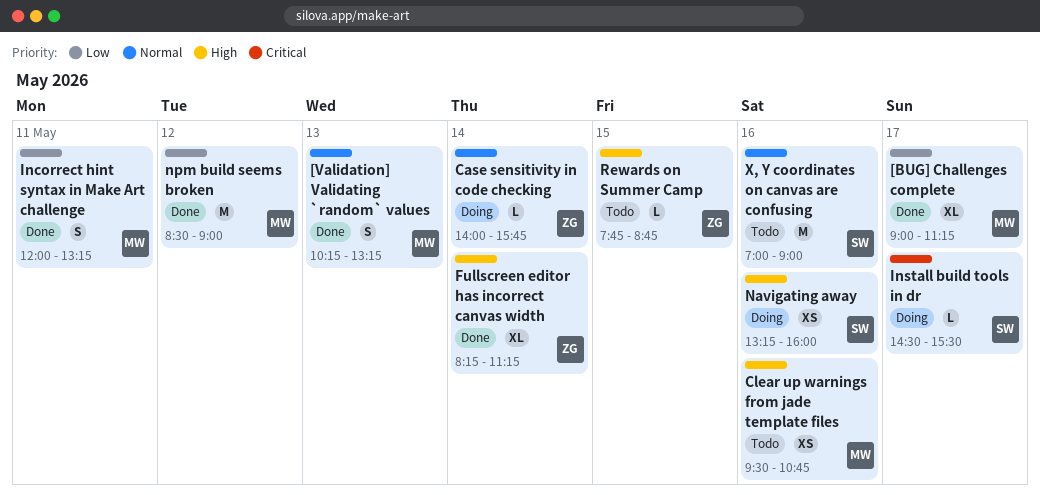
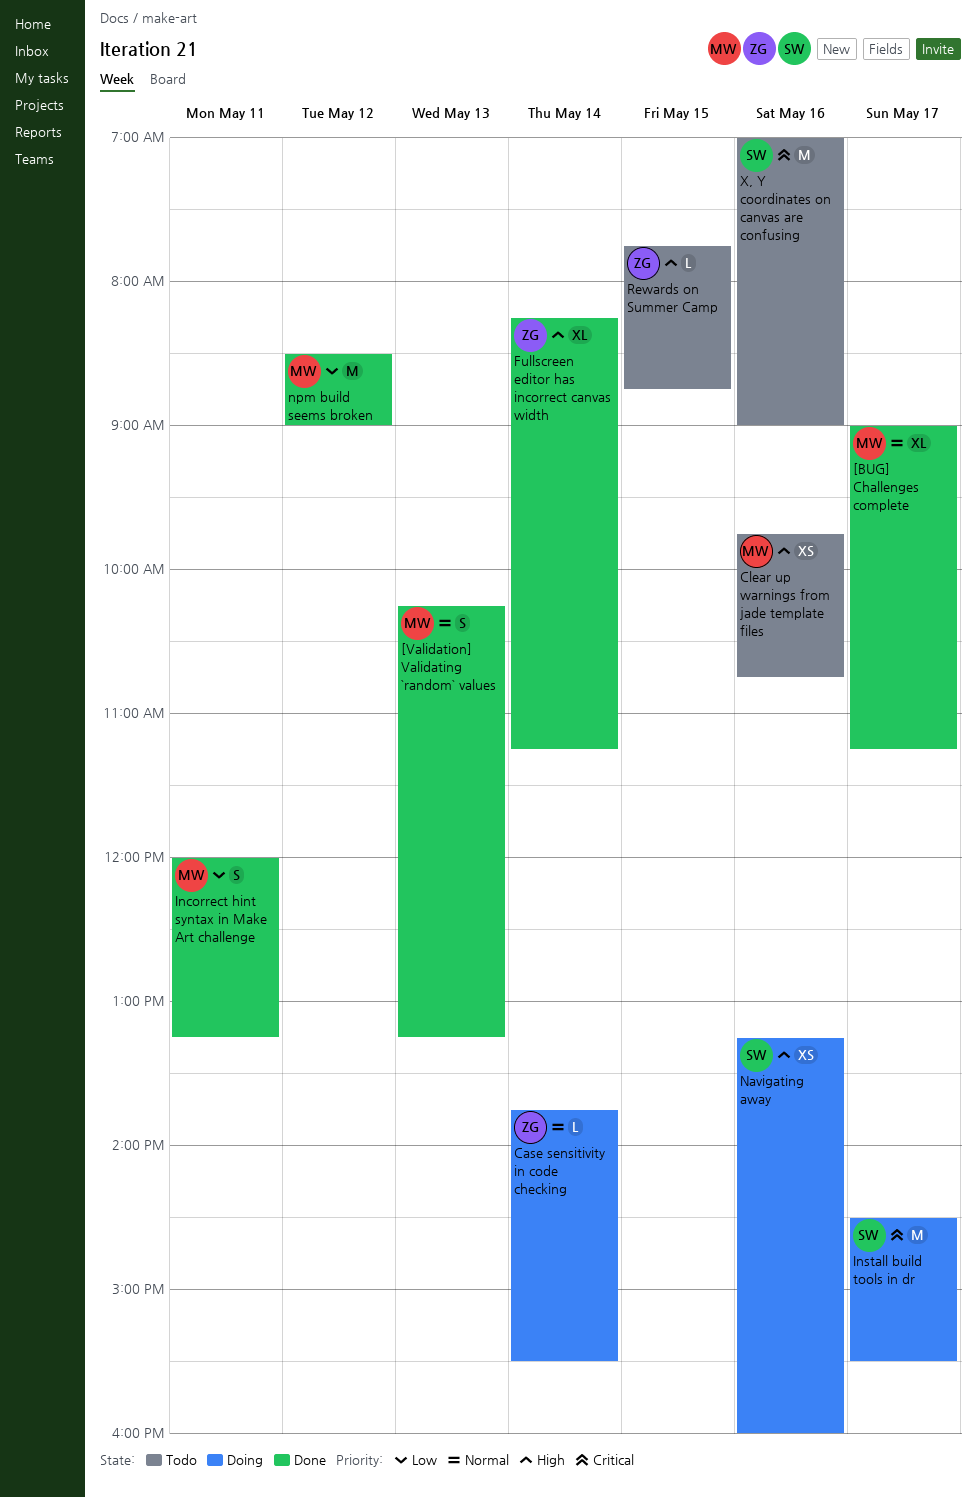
[BUG] Challenges complete, priority: Low -> Normal
Case sensitivity in code checking, begins: 14:00 -> 13:45
Case sensitivity in code checking, ends: 15:45 -> 15:30
Clear up warnings from jade template files, begins: 09:30 -> 09:45
Install build tools in dr, estimate: L -> M
X, Y coordinates on canvas are confusing, priority: Normal -> Critical

